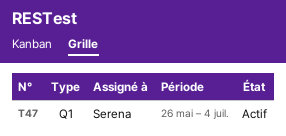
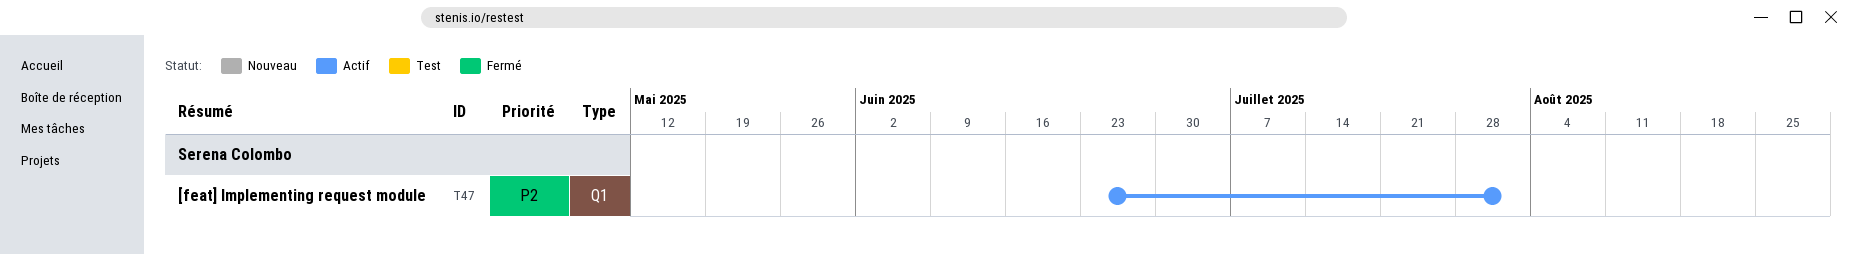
T47, start: May 26 -> Jun 23
T47, due: Jul 4 -> Aug 1

